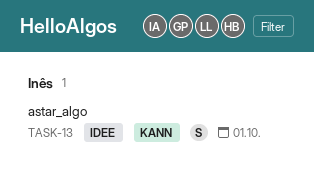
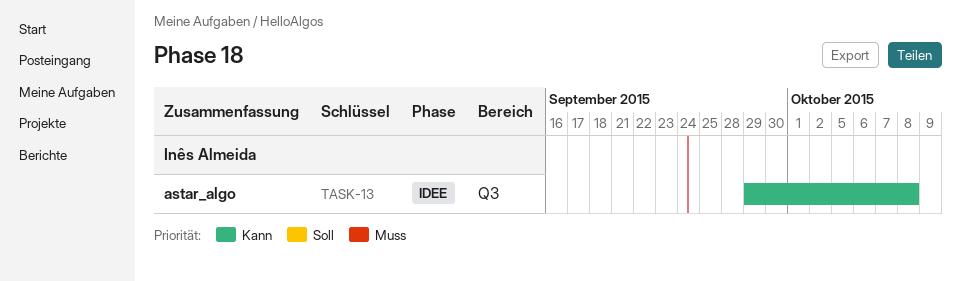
TASK-13, due: Oct 1 -> Oct 8

